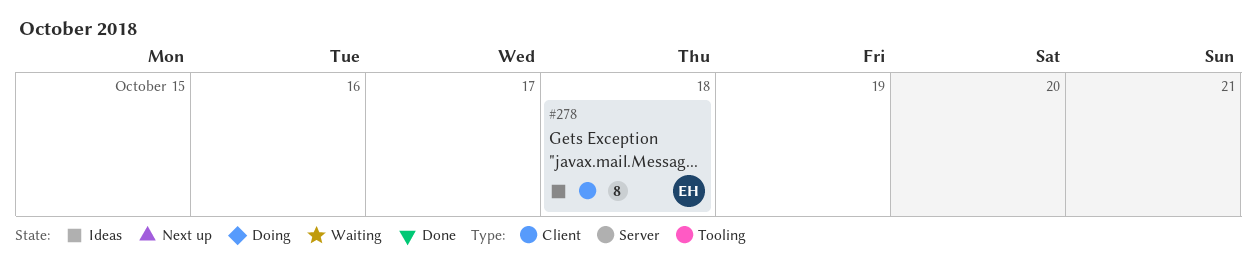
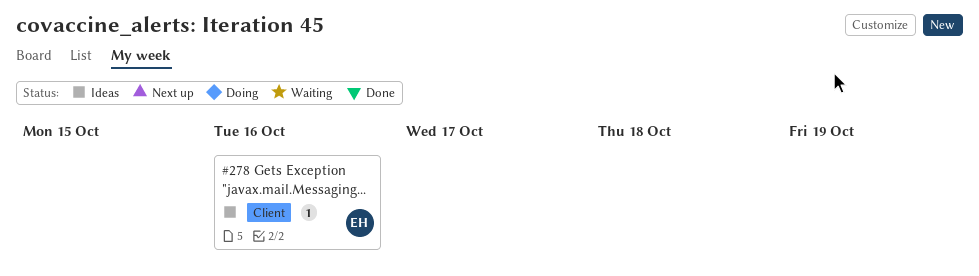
#278, estimate: 8 -> 1
#278, due: Oct 18 -> Oct 16

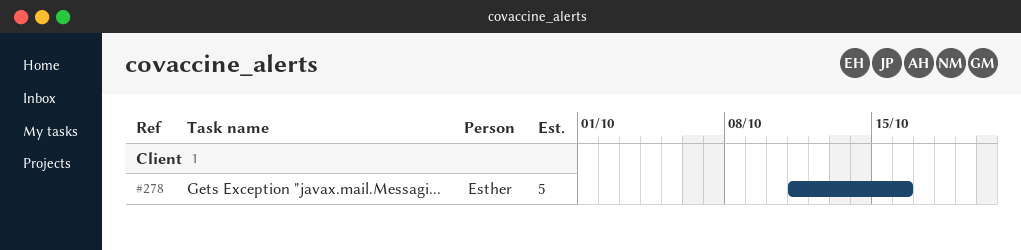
#278, estimate: 1 -> 5

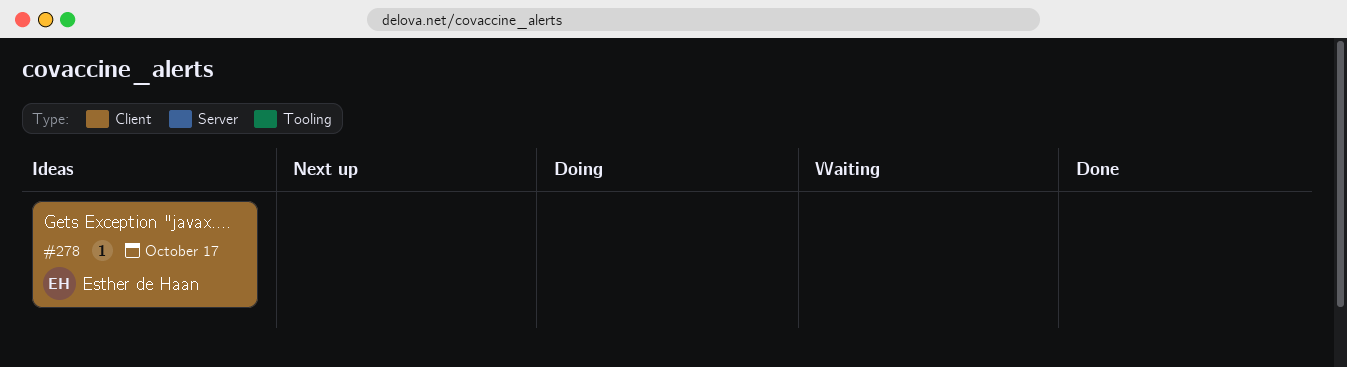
#278, estimate: 5 -> 1
#278, due: Oct 16 -> Oct 17

